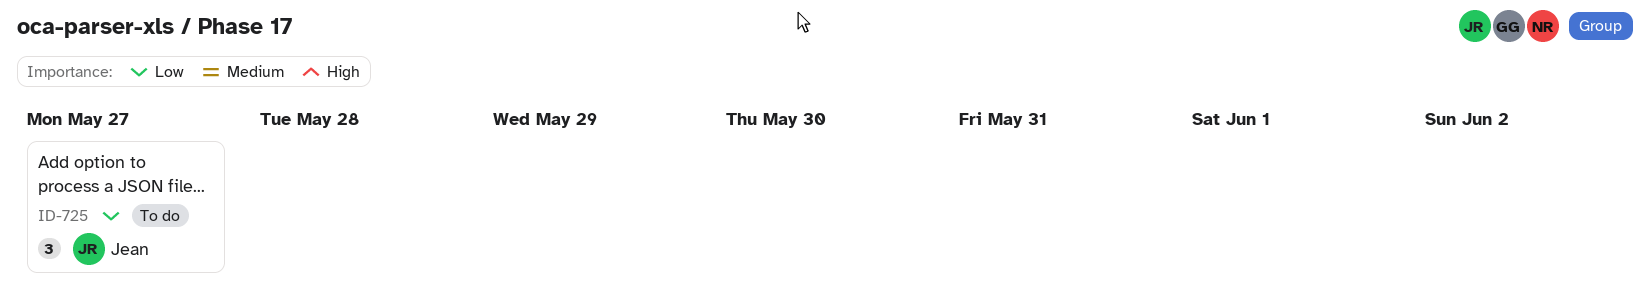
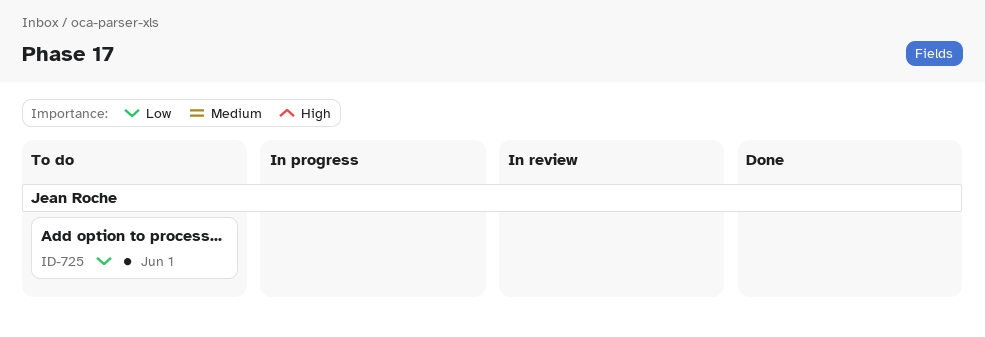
ID-725, estimate: 3 -> 1
ID-725, due: May 27 -> Jun 1

